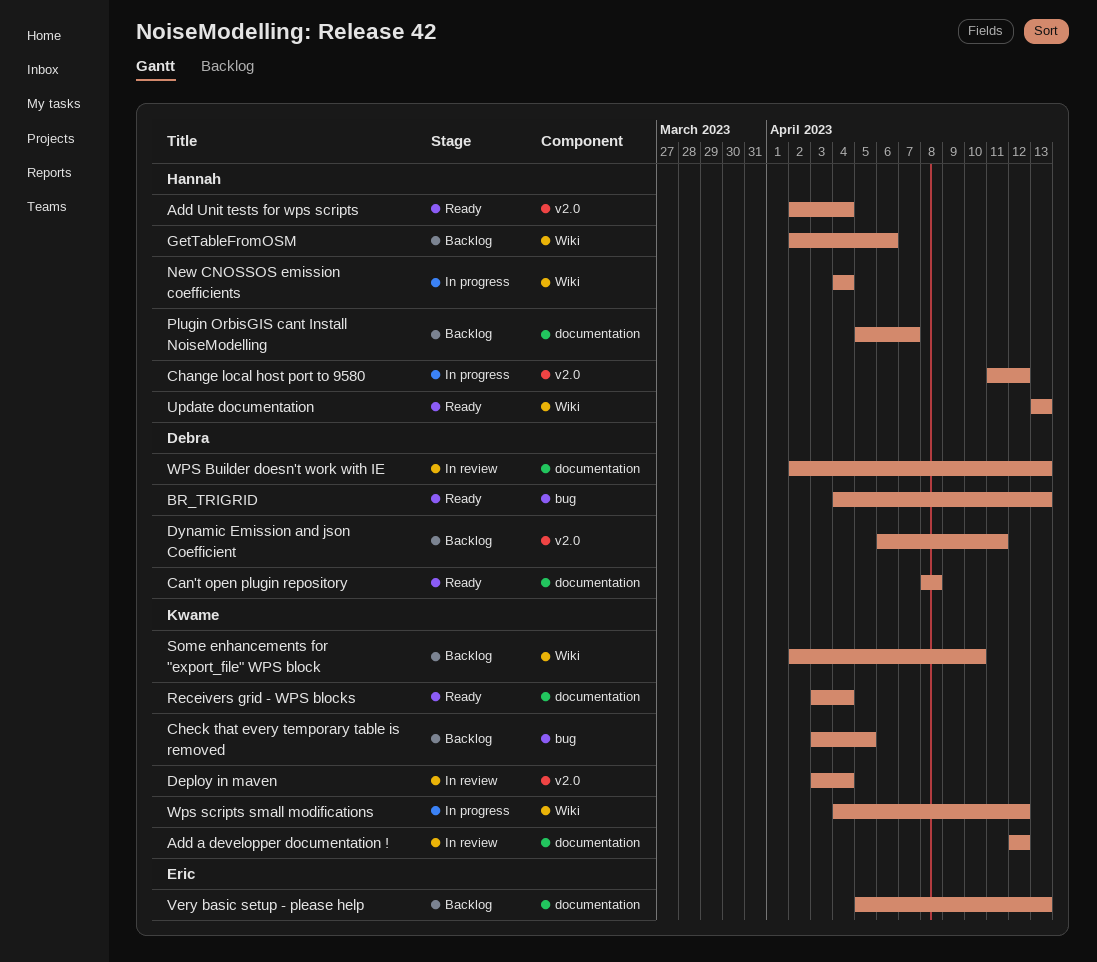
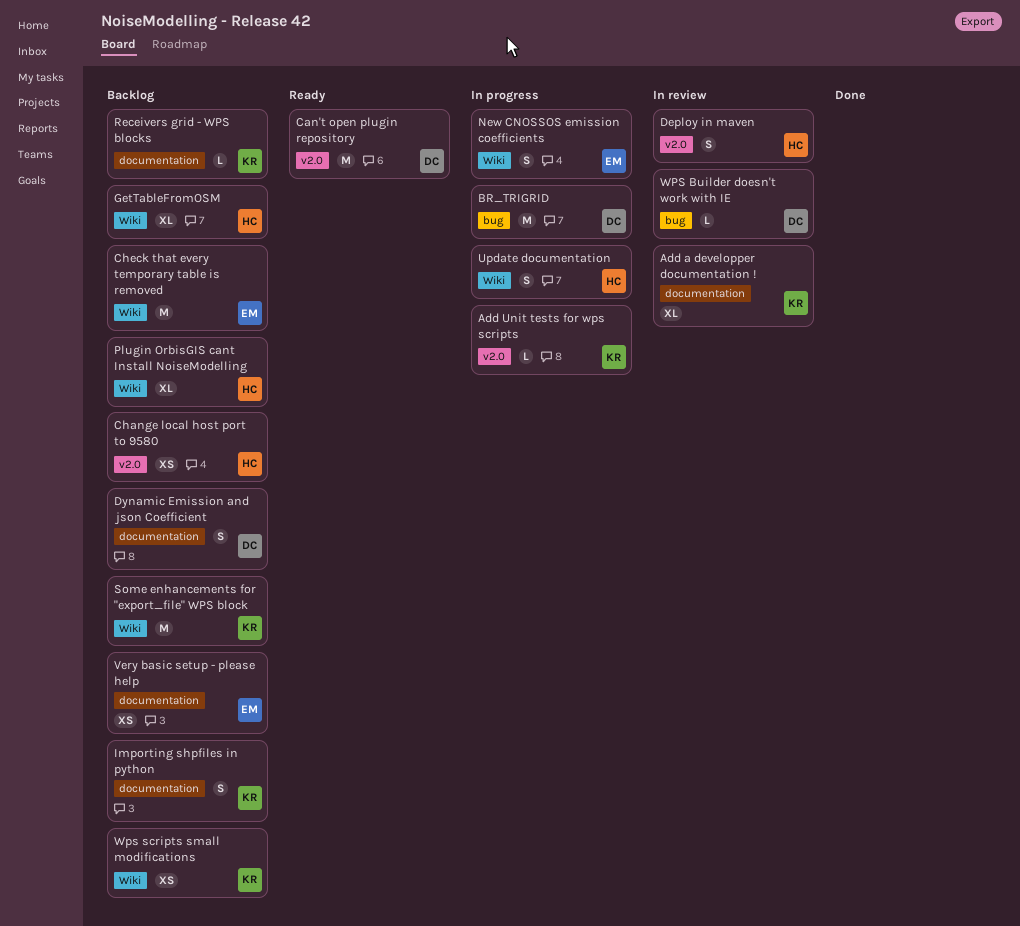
Add Unit tests for wps scripts, status: Ready -> In progress
Add Unit tests for wps scripts, owner: Hannah -> Kwame
BR_TRIGRID, status: Ready -> In progress
Can't open plugin repository, label: documentation -> v2.0
Change local host port to 9580, status: In progress -> Backlog
Check that every temporary table is removed, owner: Kwame -> Eric
Check that every temporary table is removed, label: bug -> Wiki
Deploy in maven, owner: Kwame -> Hannah
Dynamic Emission and json Coefficient, label: v2.0 -> documentation
Importing shpfiles in python: none -> present
New CNOSSOS emission coefficients, owner: Hannah -> Eric
Plugin OrbisGIS cant Install NoiseModelling, label: documentation -> Wiki
Receivers grid - WPS blocks, status: Ready -> Backlog
Update documentation, status: Ready -> In progress
WPS Builder doesn't work with IE, label: documentation -> bug
Wps scripts small modifications, status: In progress -> Backlog

